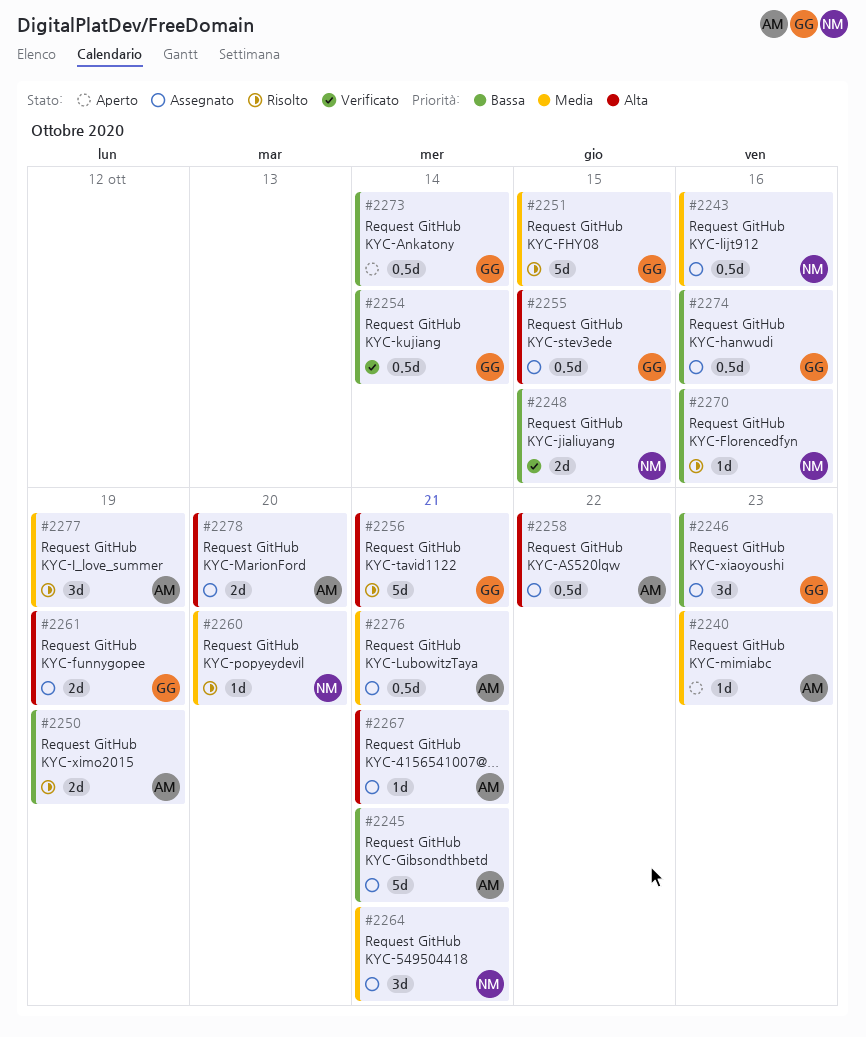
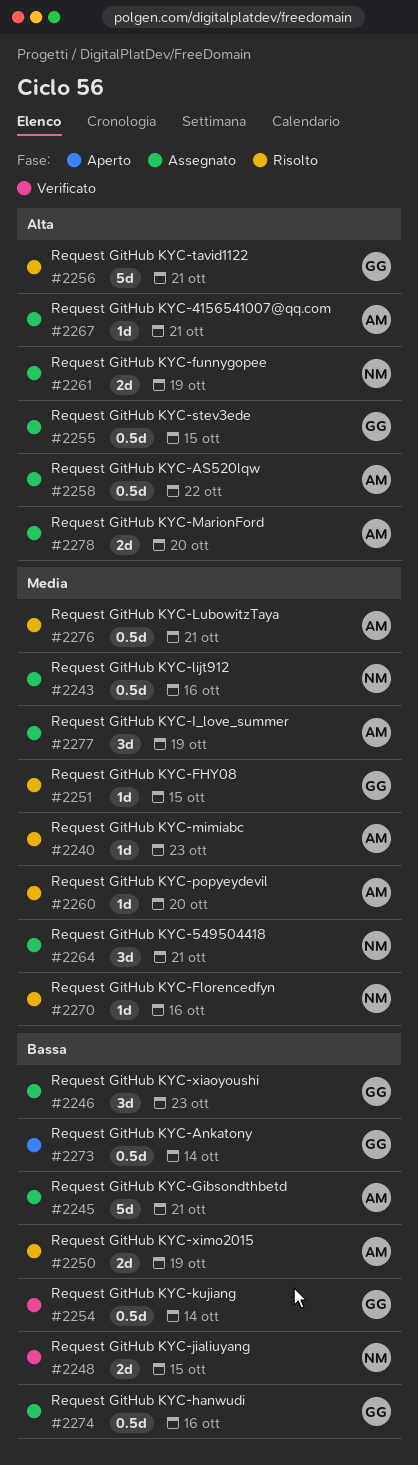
#2240, status: Aperto -> Risolto
#2251, estimate: 5d -> 1d
#2260, owner: NM -> AM
#2261, owner: GG -> NM
#2270, priority: Bassa -> Media
#2276, status: Assegnato -> Risolto
#2277, status: Risolto -> Assegnato

